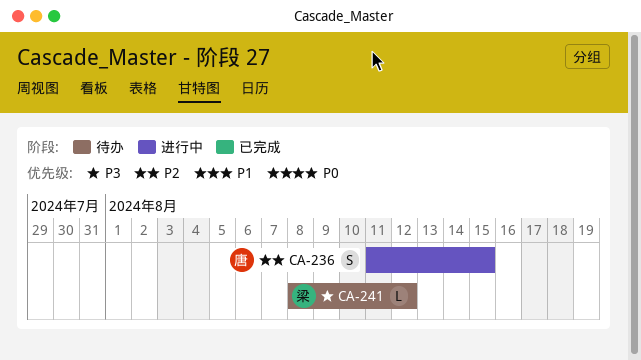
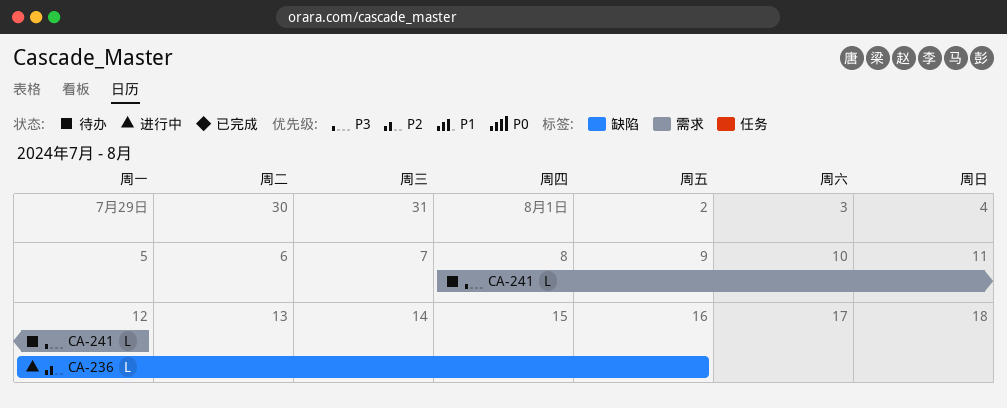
CA-236, estimate: S -> L
CA-236, start: Aug 11 -> Aug 12
CA-236, due: Aug 15 -> Aug 16

